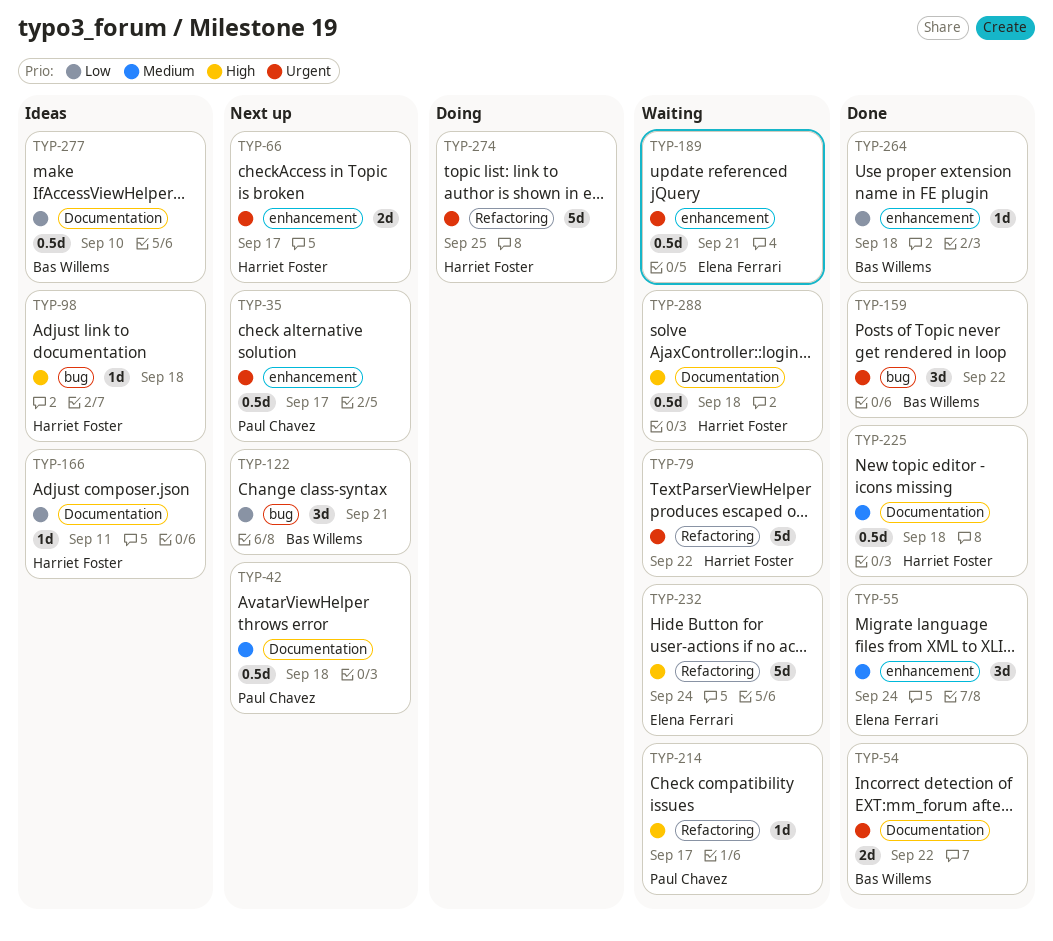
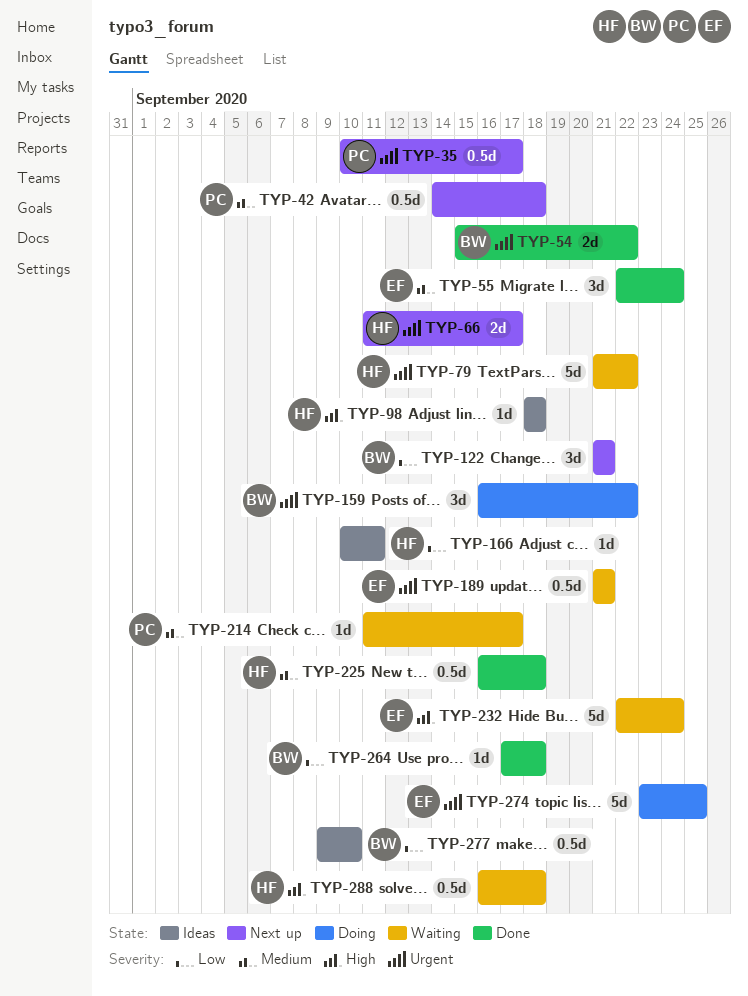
TYP-159, status: Done -> Doing
TYP-214, priority: High -> Medium
TYP-274, owner: Harriet Foster -> Elena Ferrari

